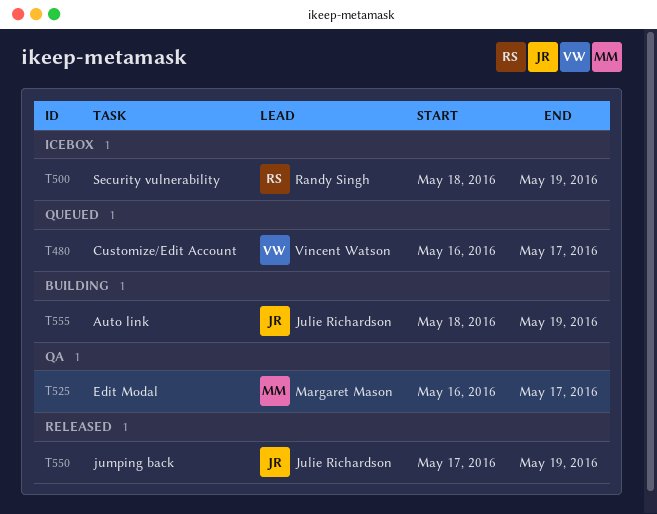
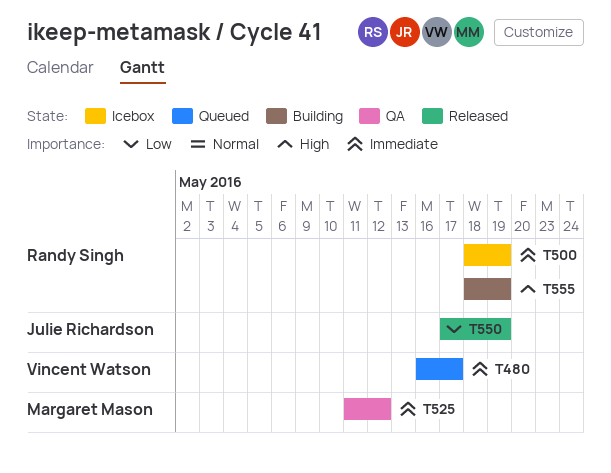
T525, start: May 16 -> May 11
T525, due: May 17 -> May 12
T555, owner: Julie Richardson -> Randy Singh

